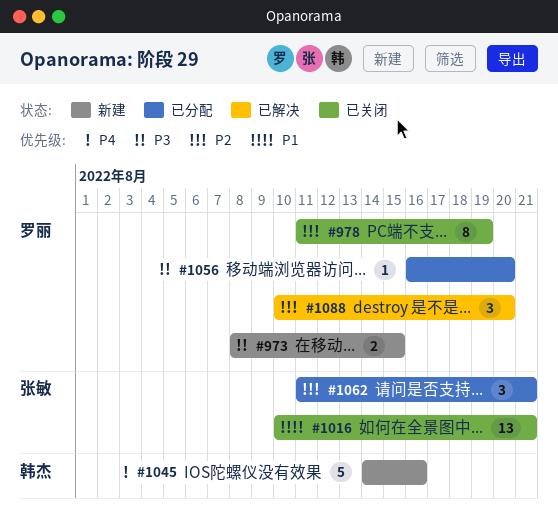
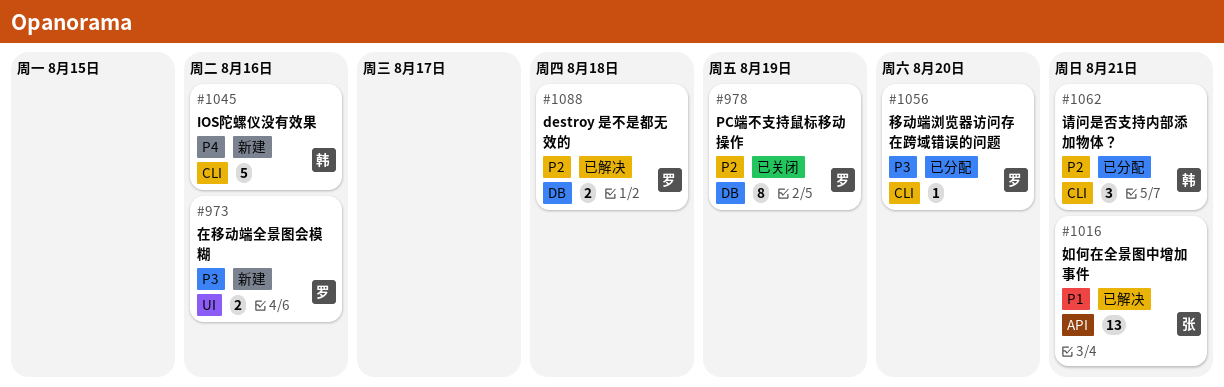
#973, due: Aug 15 -> Aug 16
#1016, status: 已关闭 -> 已解决
#1062, owner: 张敏 -> 韩杰
#1088, estimate: 3 -> 2
#1088, due: Aug 20 -> Aug 18

